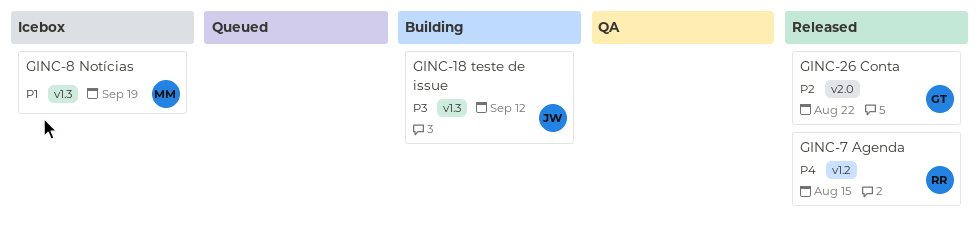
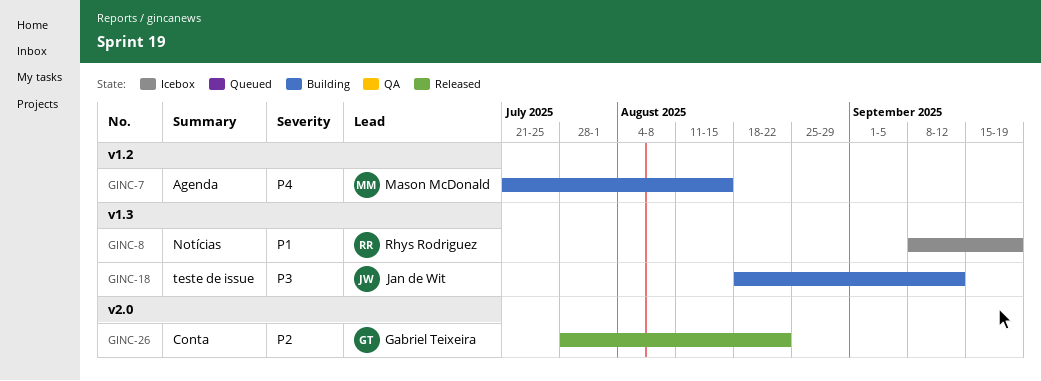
GINC-7, status: Released -> Building
GINC-7, owner: Rhys Rodriguez -> Mason McDonald
GINC-8, owner: Mason McDonald -> Rhys Rodriguez

